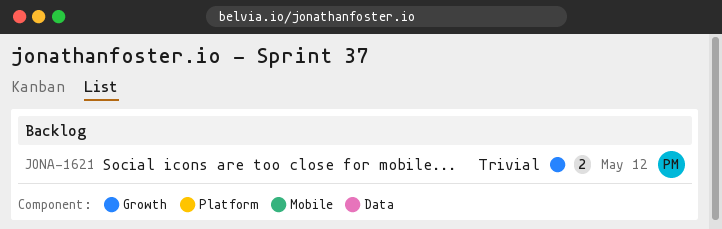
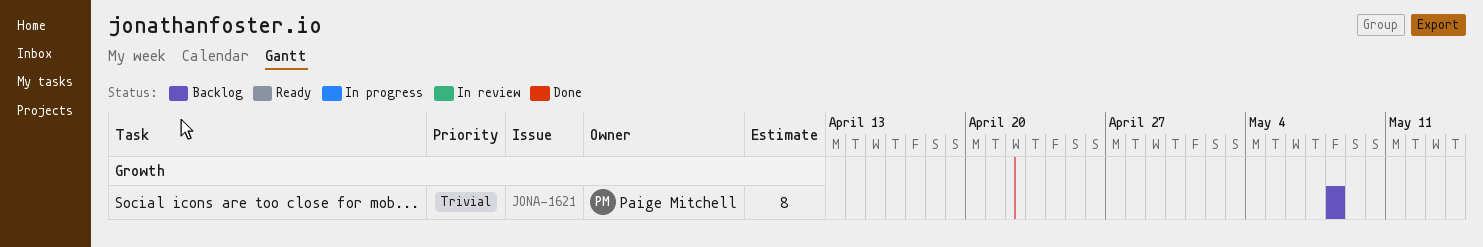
JONA-1621, estimate: 2 -> 8
JONA-1621, due: May 12 -> May 8

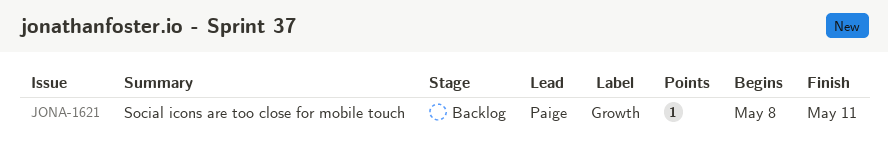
JONA-1621, estimate: 8 -> 1
JONA-1621, due: May 8 -> May 11

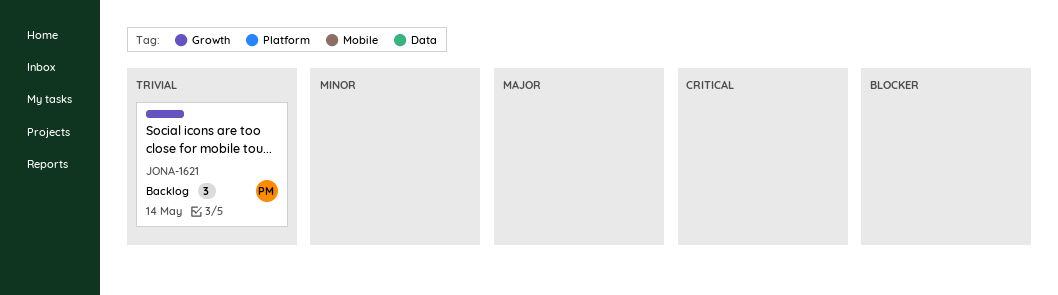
JONA-1621, estimate: 1 -> 3
JONA-1621, due: May 11 -> May 14

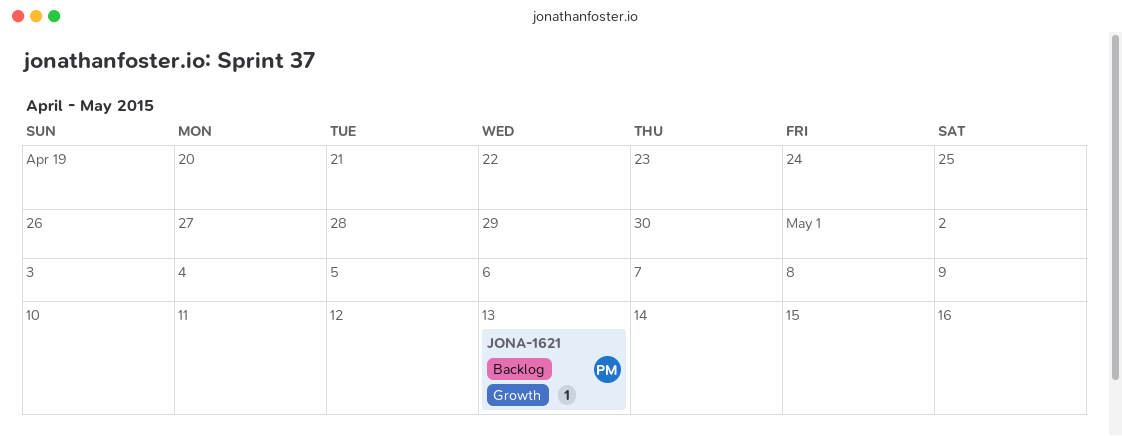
JONA-1621, estimate: 3 -> 1
JONA-1621, due: May 14 -> May 13

